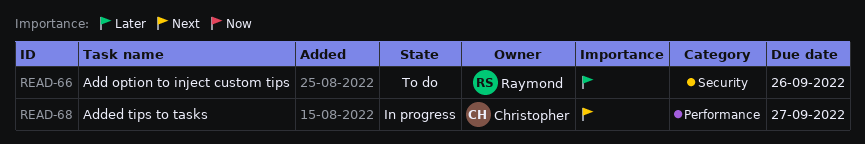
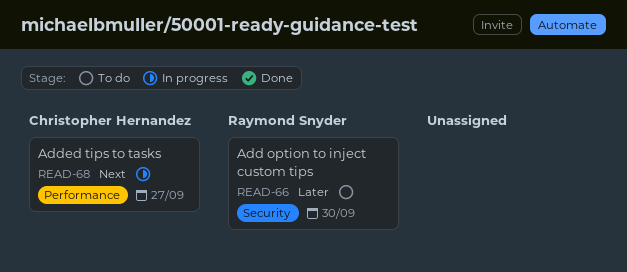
READ-66, due: Sep 26 -> Sep 30

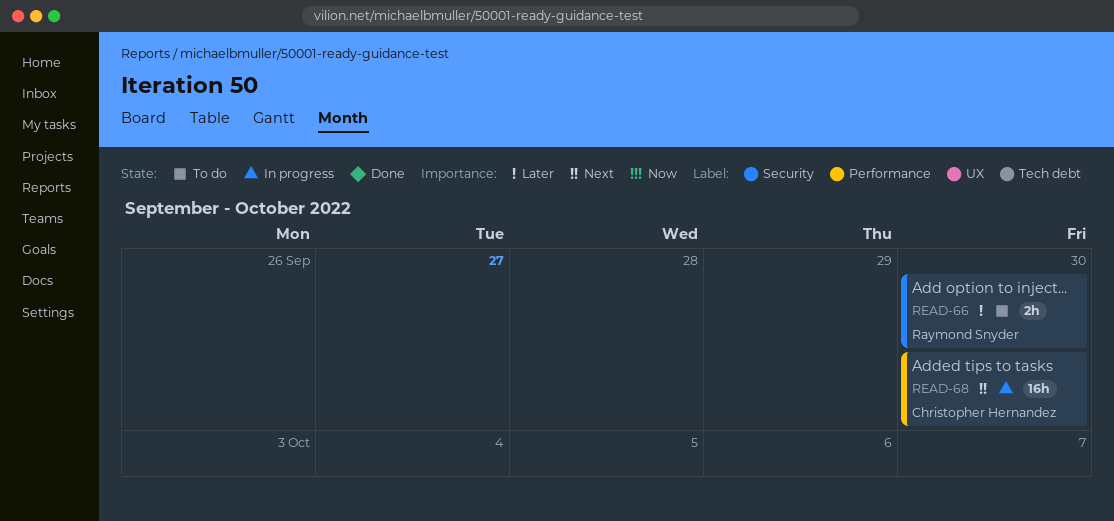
READ-68, due: Sep 27 -> Sep 30

